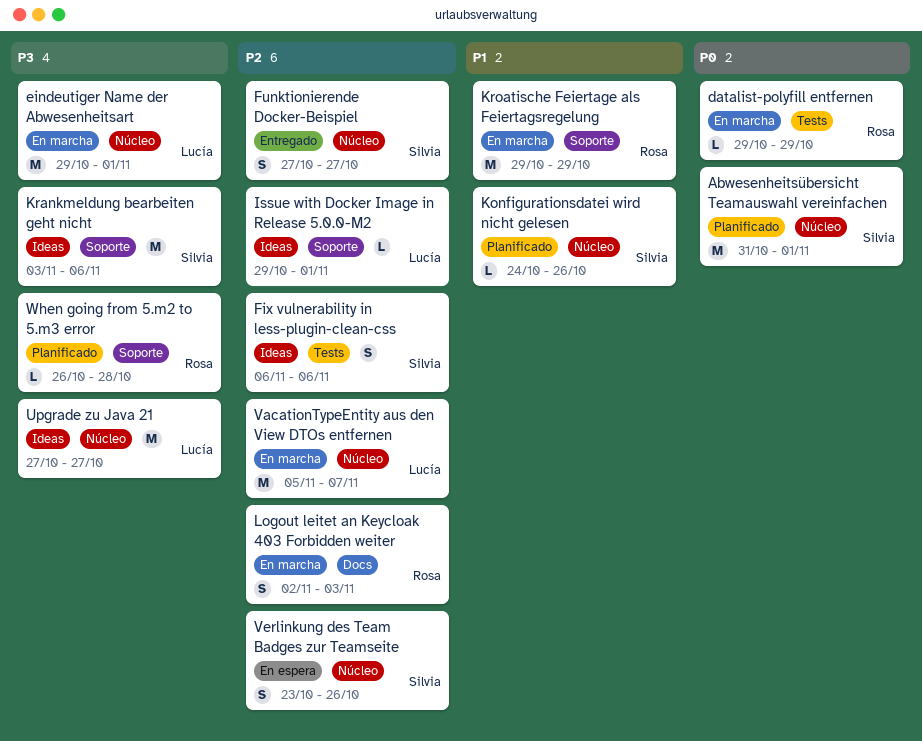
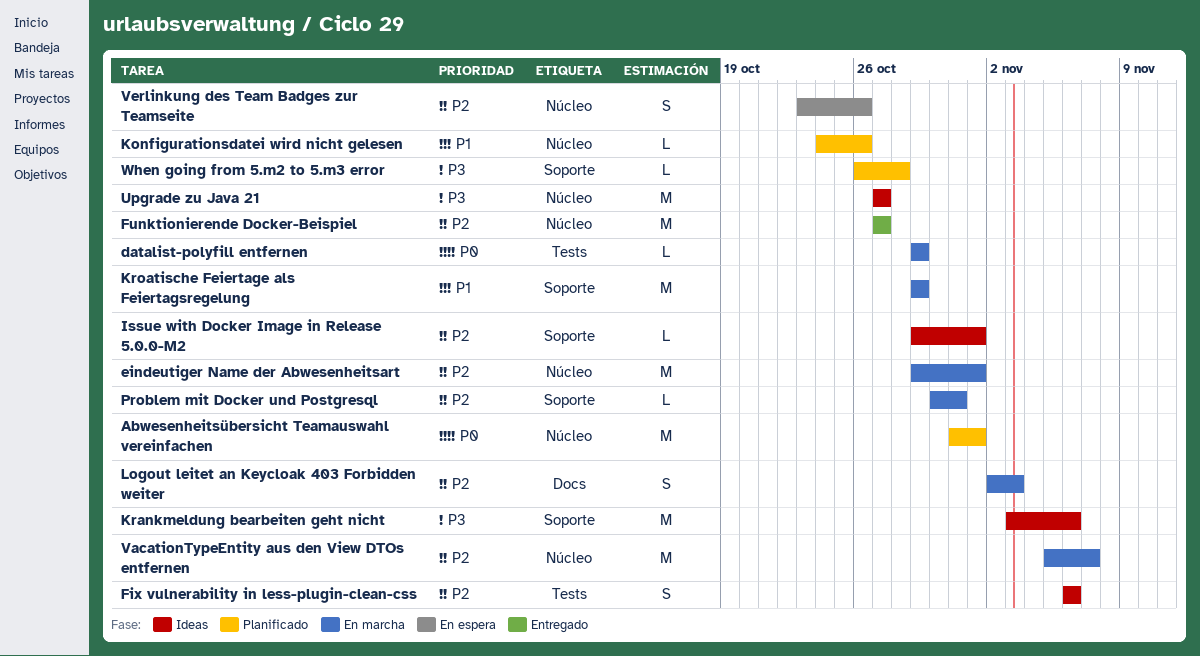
eindeutiger Name der Abwesenheitsart, priority: P3 -> P2
Funktionierende Docker-Beispiel, estimate: S -> M
Problem mit Docker und Postgresql: none -> present

